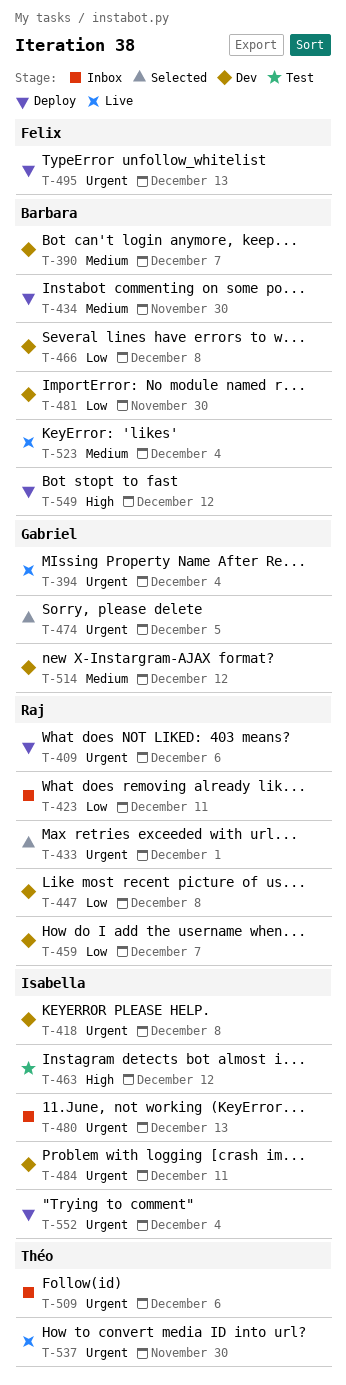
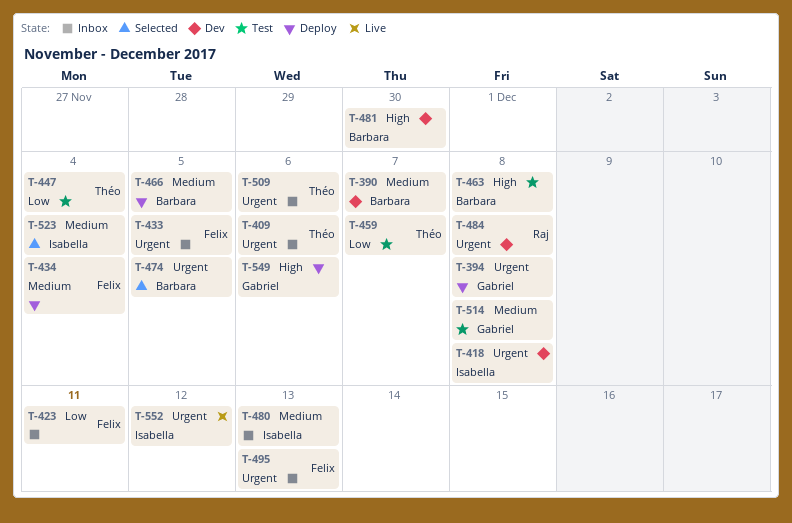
T-394, status: Live -> Deploy
T-394, due: Dec 4 -> Dec 8
T-409, status: Deploy -> Inbox
T-409, owner: Raj -> Théo
T-423, owner: Raj -> Felix
T-433, status: Selected -> Inbox
T-433, owner: Raj -> Felix
T-433, due: Dec 1 -> Dec 5
T-434, owner: Barbara -> Felix
T-434, due: Nov 30 -> Dec 4
T-447, status: Dev -> Test
T-447, owner: Raj -> Théo
T-447, due: Dec 8 -> Dec 4
T-459, status: Dev -> Test
T-459, owner: Raj -> Théo
T-463, owner: Isabella -> Barbara
T-463, due: Dec 12 -> Dec 8
T-466, status: Dev -> Deploy
T-466, priority: Low -> Medium
T-466, due: Dec 8 -> Dec 5
T-474, owner: Gabriel -> Barbara
T-480, priority: Urgent -> Medium
T-481, priority: Low -> High
T-484, owner: Isabella -> Raj
T-484, due: Dec 11 -> Dec 8
T-495, status: Deploy -> Inbox
T-514, status: Dev -> Test
T-514, due: Dec 12 -> Dec 8
T-523, status: Live -> Selected
T-523, owner: Barbara -> Isabella
T-537: present -> none
T-549, owner: Barbara -> Gabriel
T-549, due: Dec 12 -> Dec 6
T-552, status: Deploy -> Live
T-552, due: Dec 4 -> Dec 12

